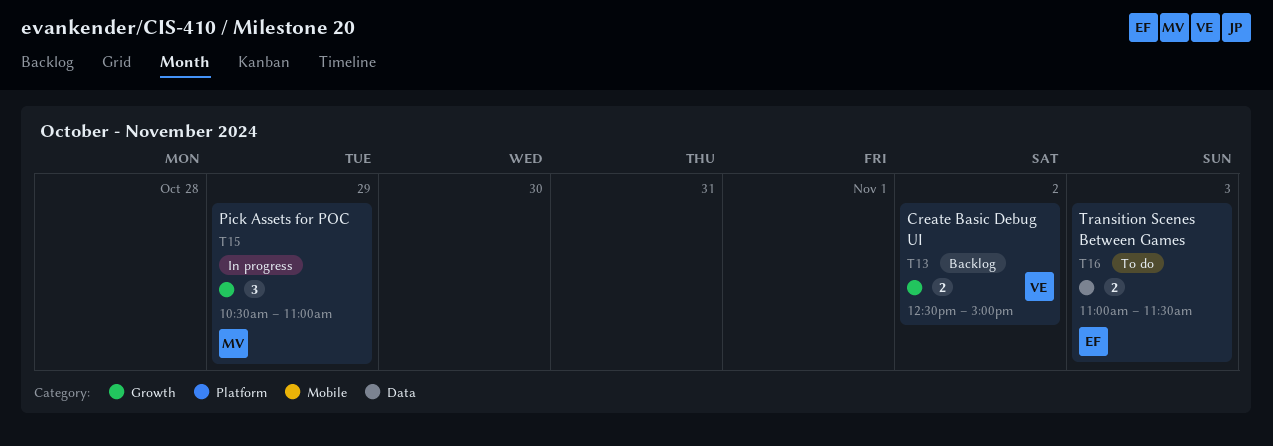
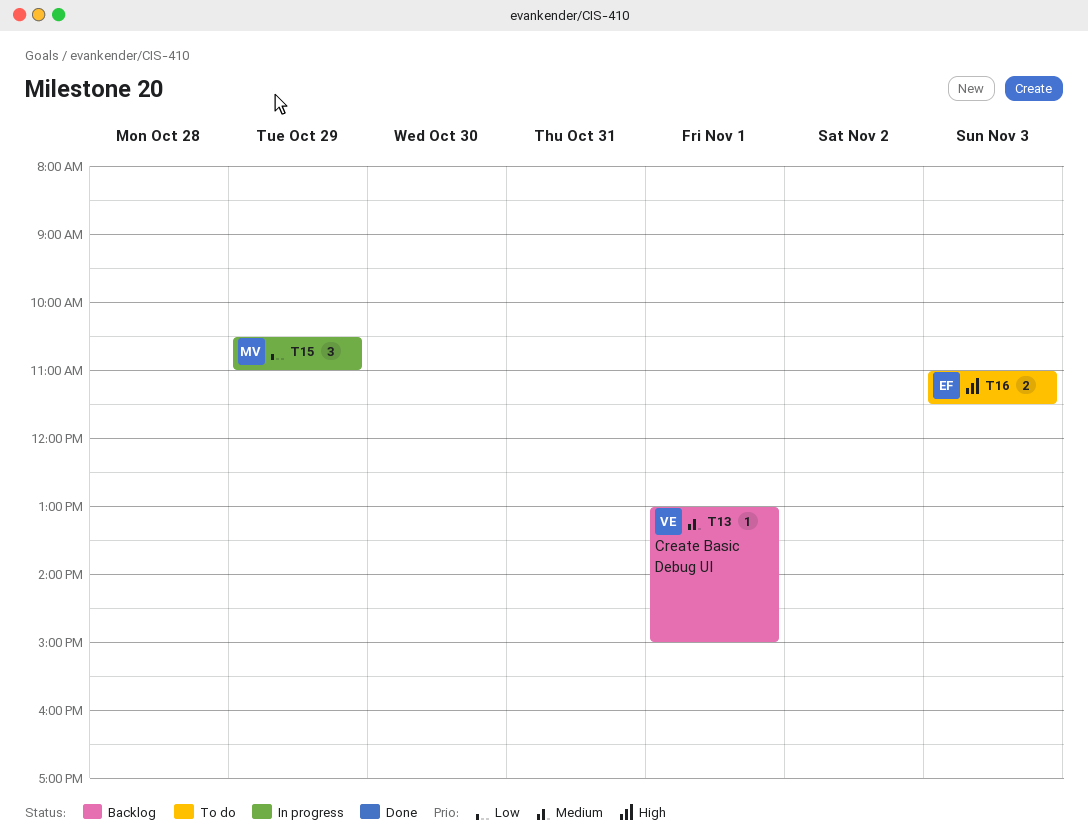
T13, estimate: 2 -> 1
T13, day: Nov 2 -> Nov 1
T13, begins: 12:30 -> 13:00

